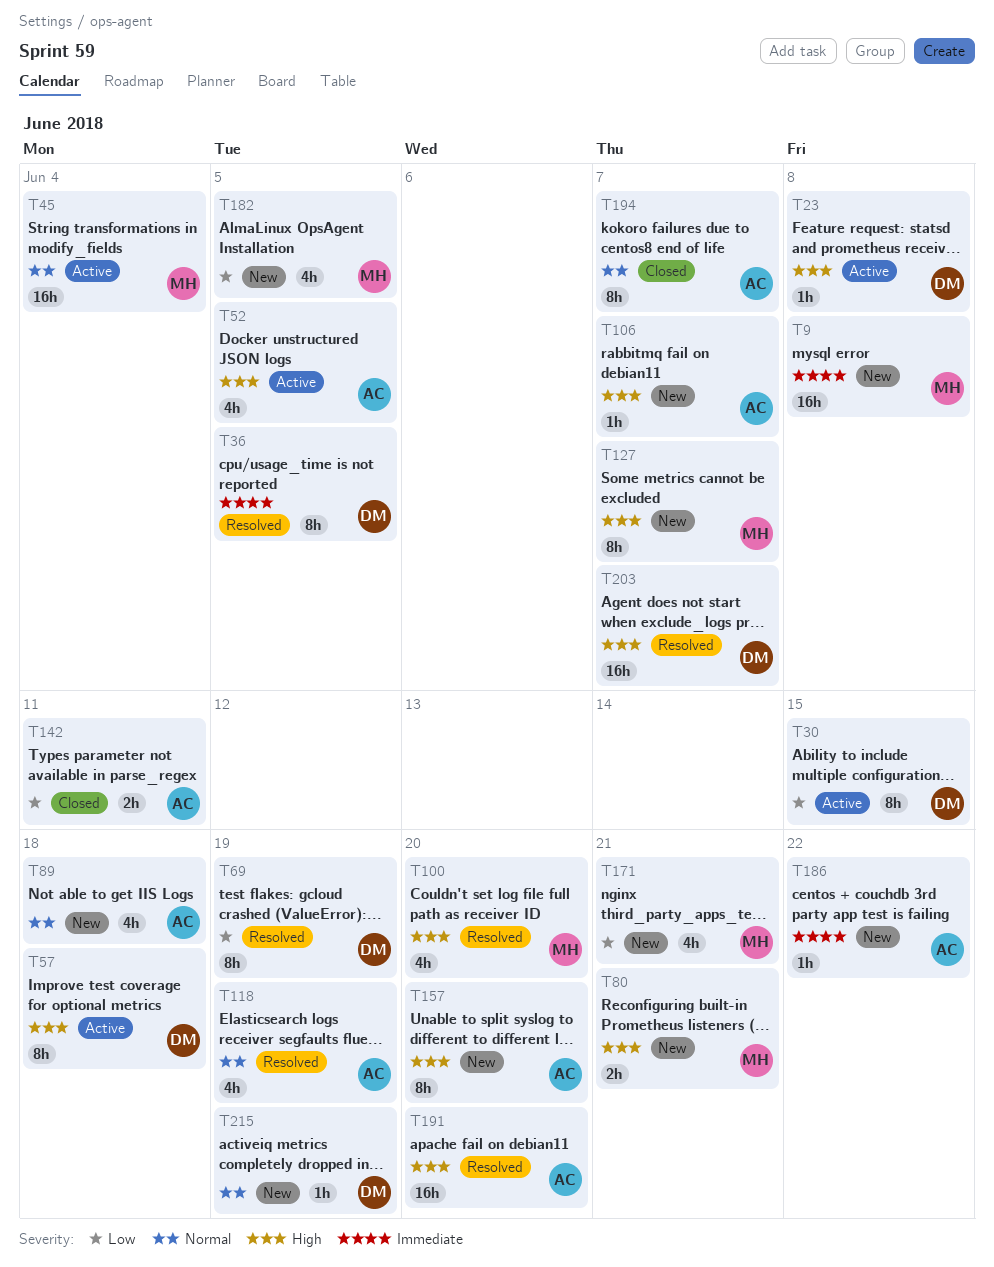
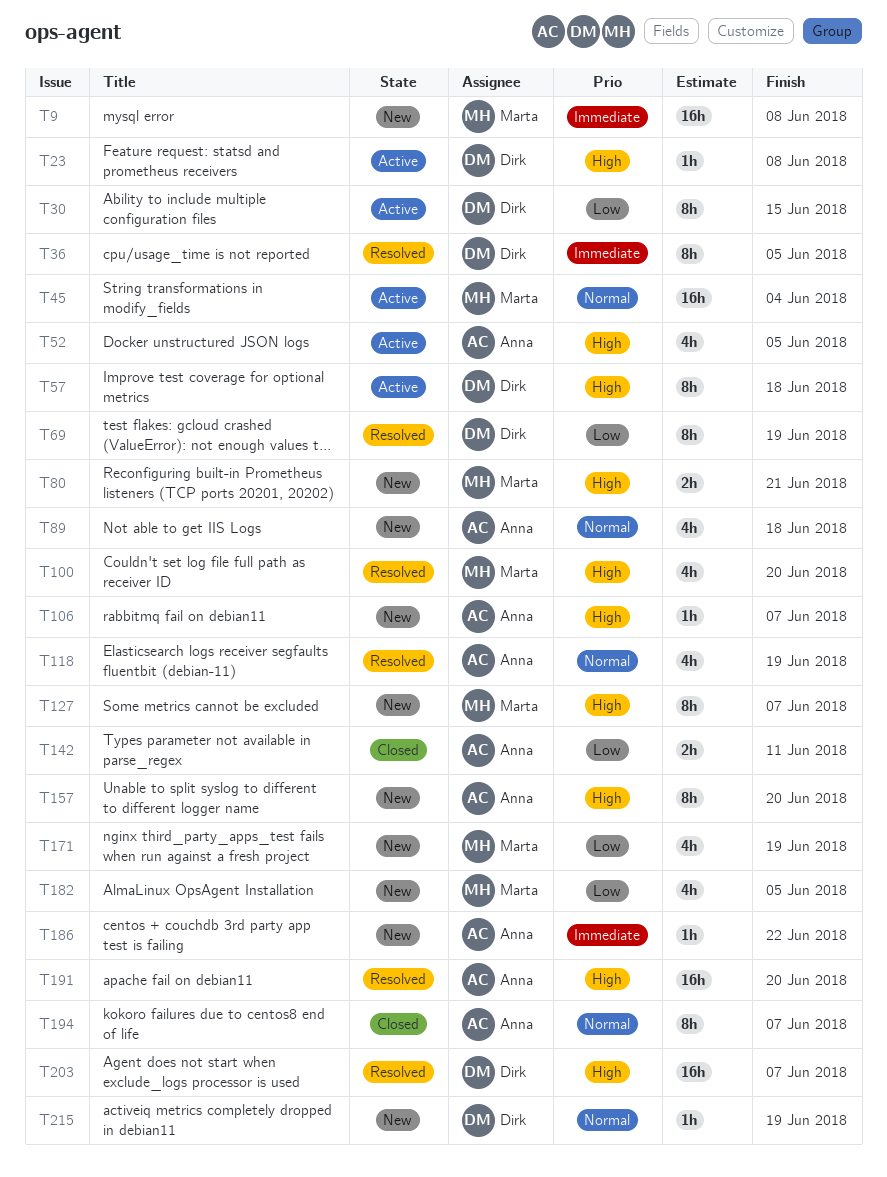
T171, due: Jun 21 -> Jun 19

